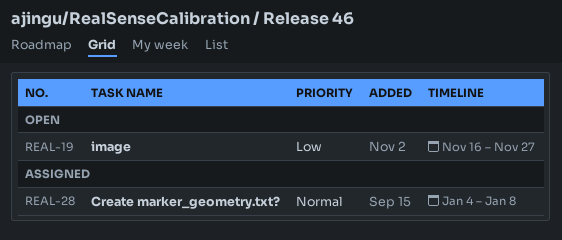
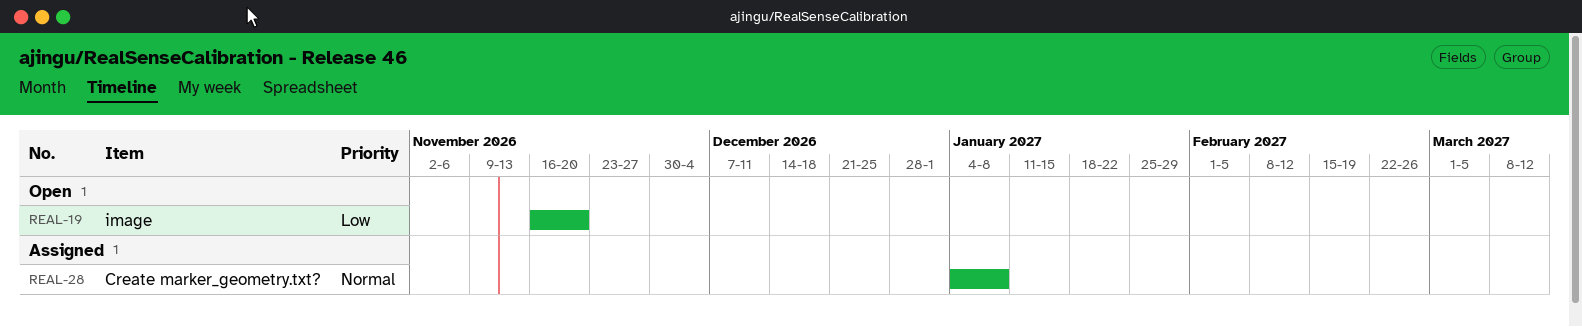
REAL-19, due: Nov 27 -> Nov 20

